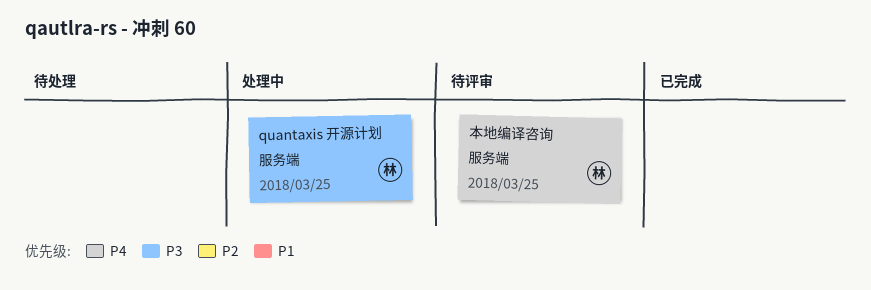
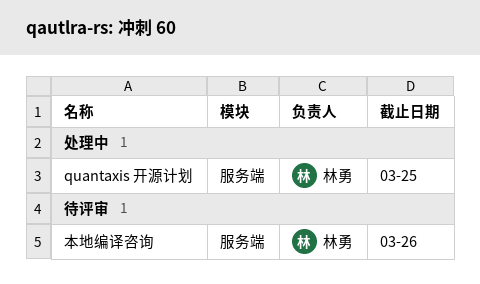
本地编译咨询, due: Mar 25 -> Mar 26

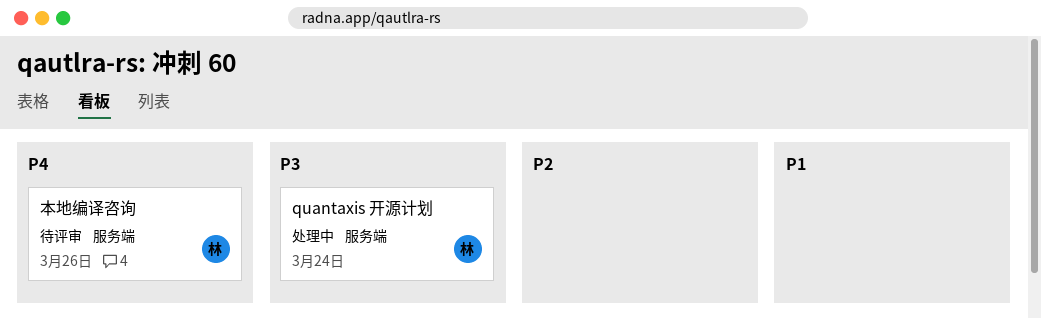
quantaxis 开源计划, due: Mar 25 -> Mar 24

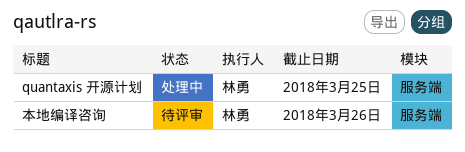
quantaxis 开源计划, due: Mar 24 -> Mar 25

